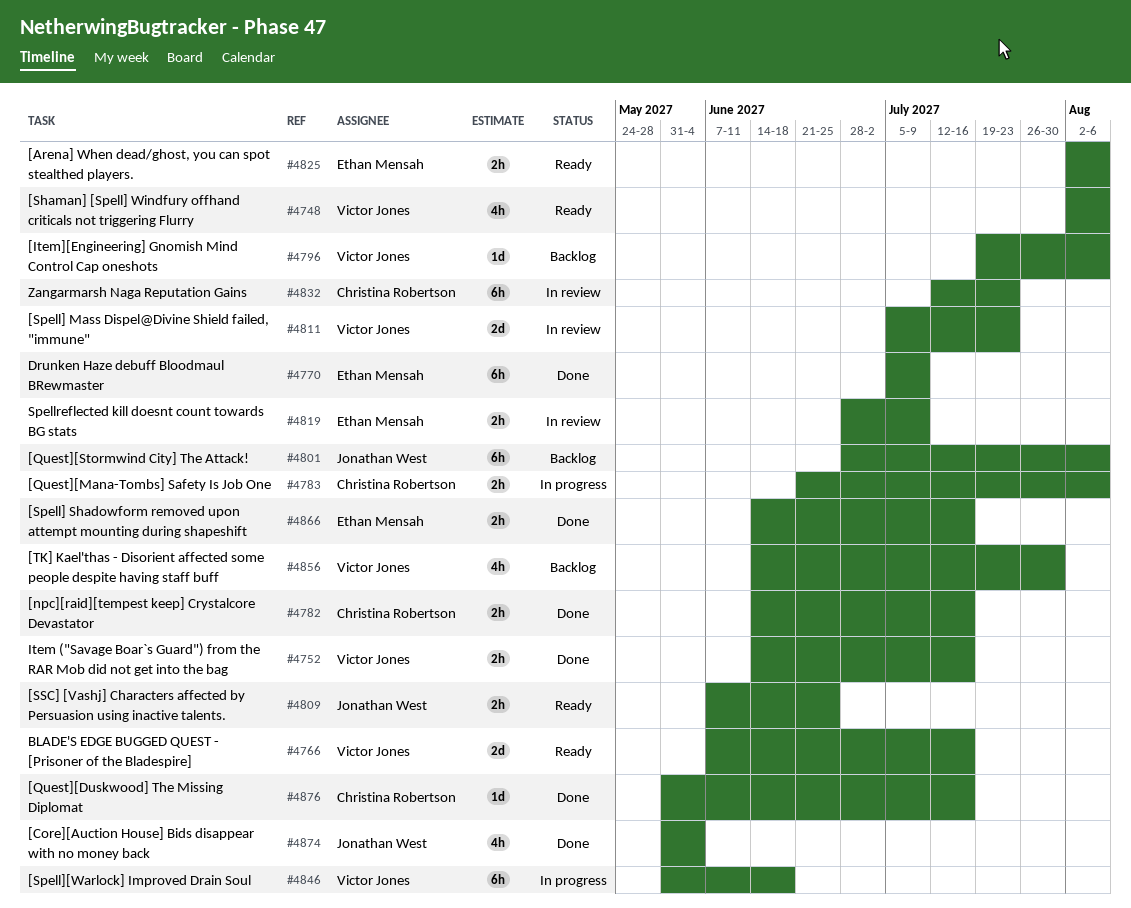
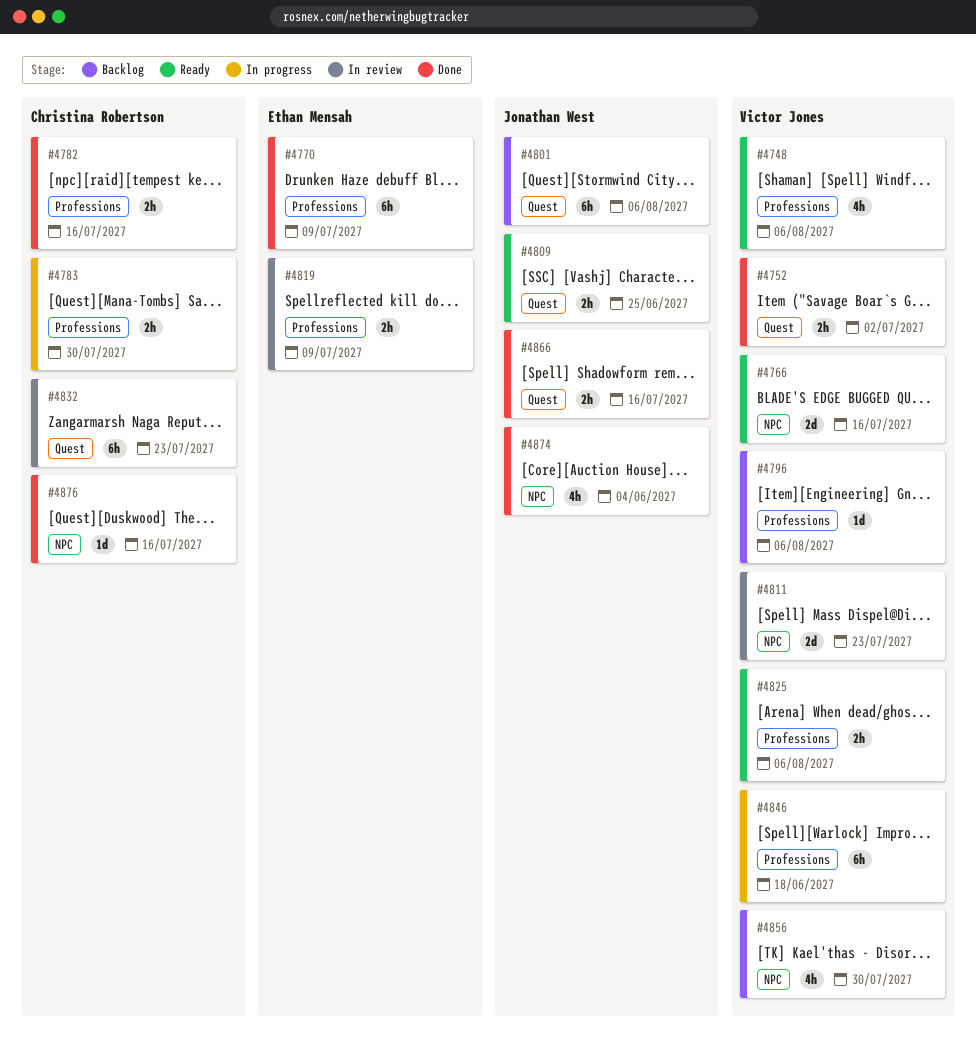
#4752, due: Jul 16 -> Jul 2
#4783, due: Aug 6 -> Jul 30
#4825, owner: Ethan Mensah -> Victor Jones
#4866, owner: Ethan Mensah -> Jonathan West

